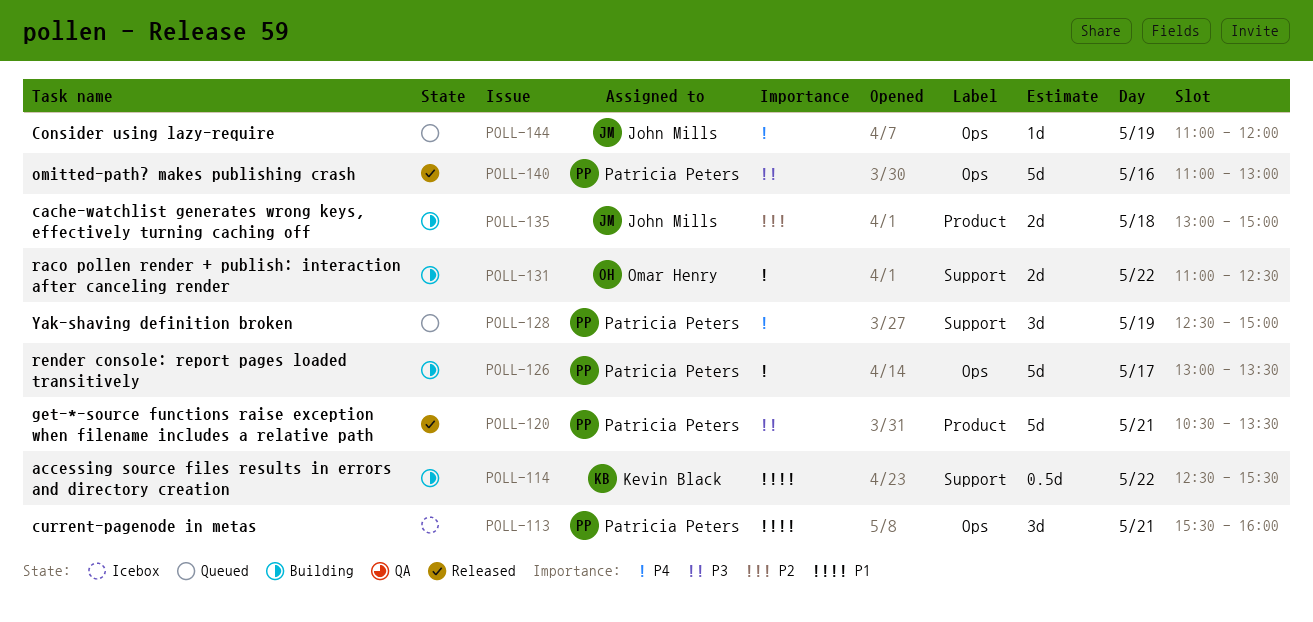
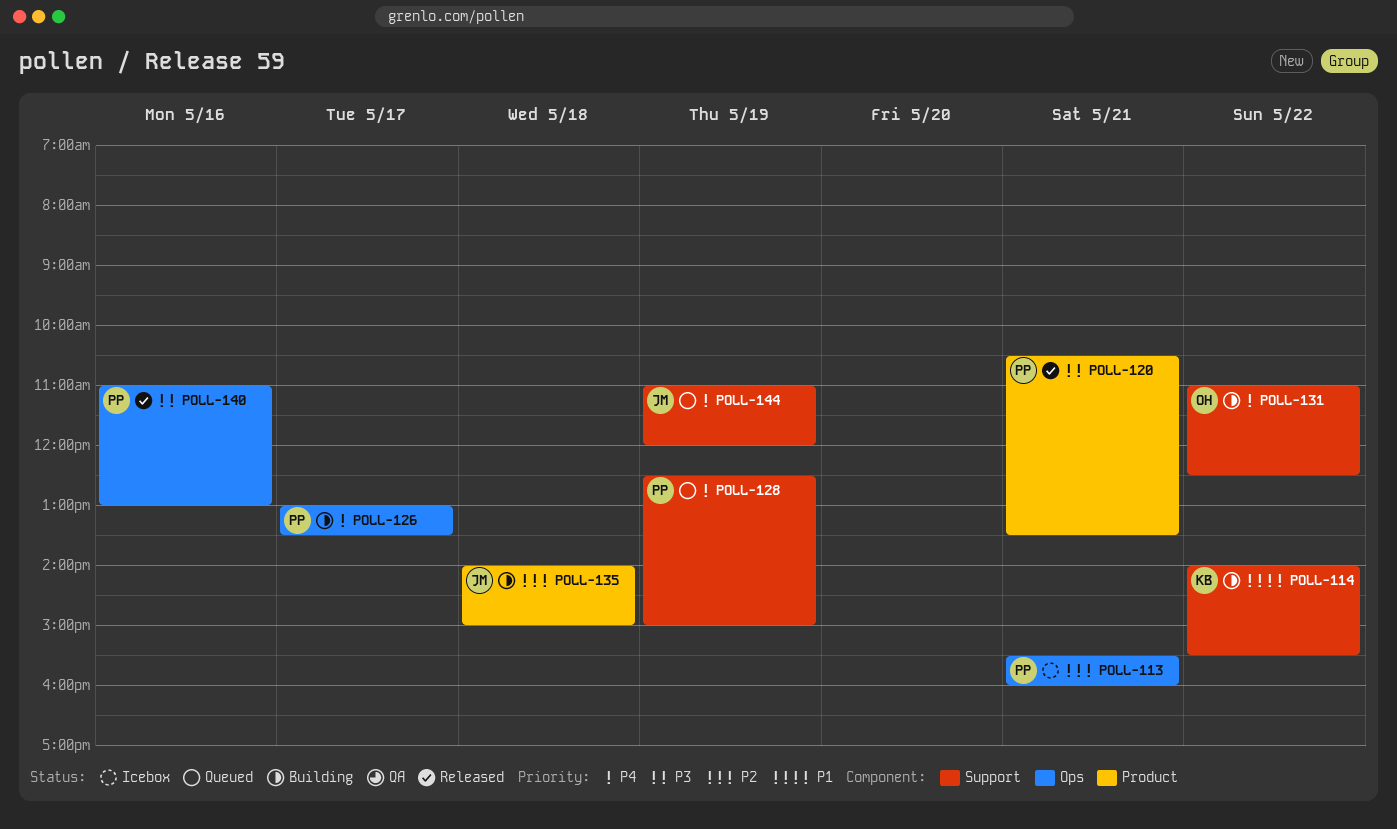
POLL-113, priority: P1 -> P2
POLL-114, begins: 12:30 -> 14:00
POLL-135, begins: 13:00 -> 14:00
POLL-144, label: Ops -> Support

